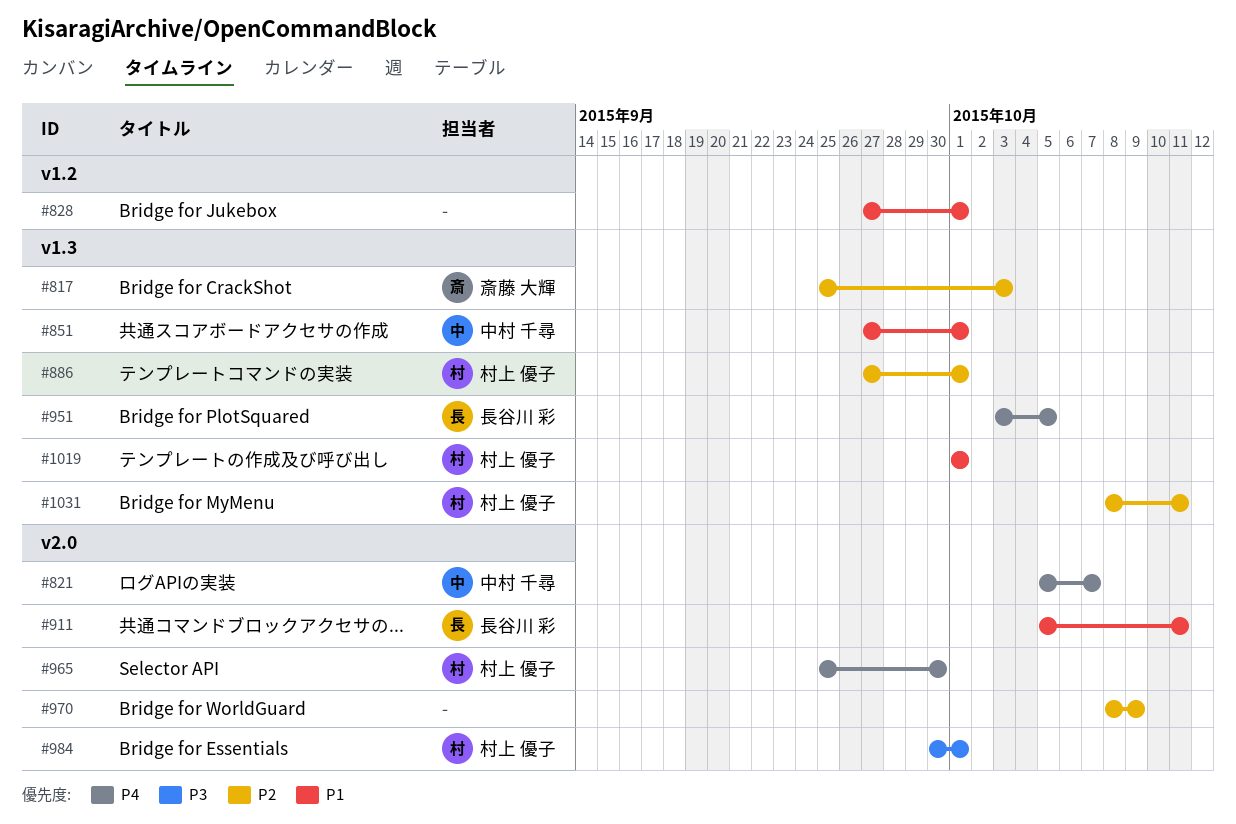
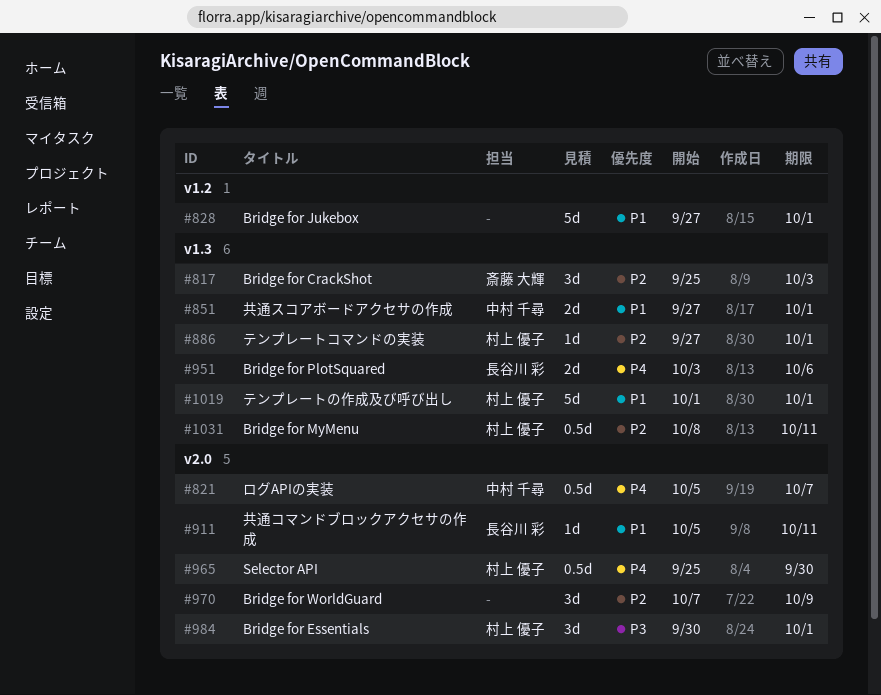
#951, due: Oct 5 -> Oct 6
#970, start: Oct 8 -> Oct 7

